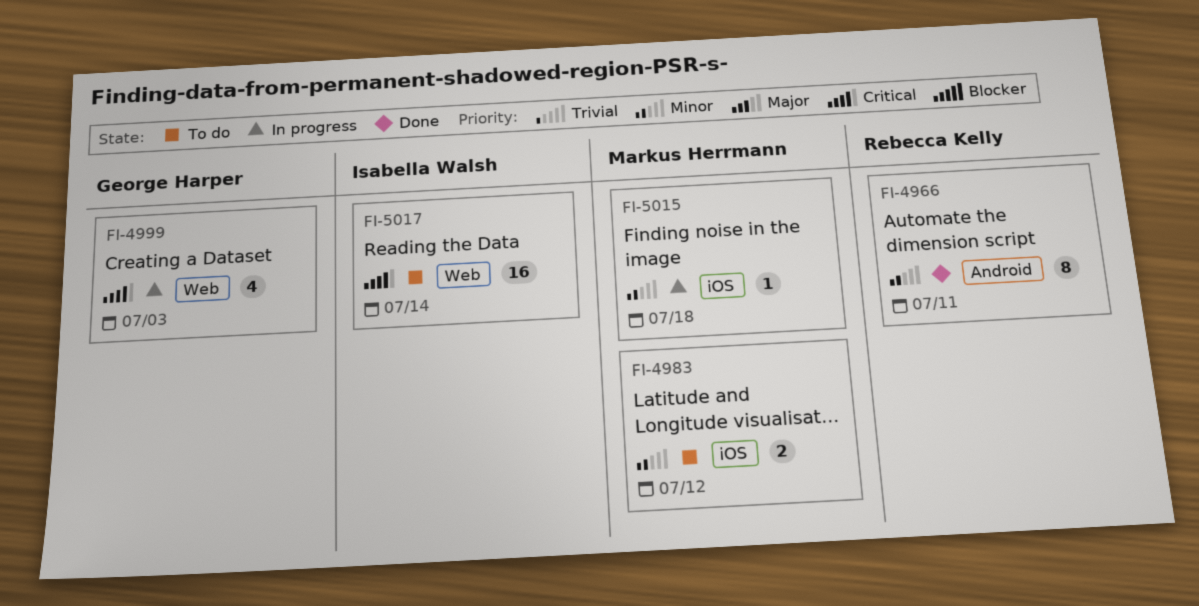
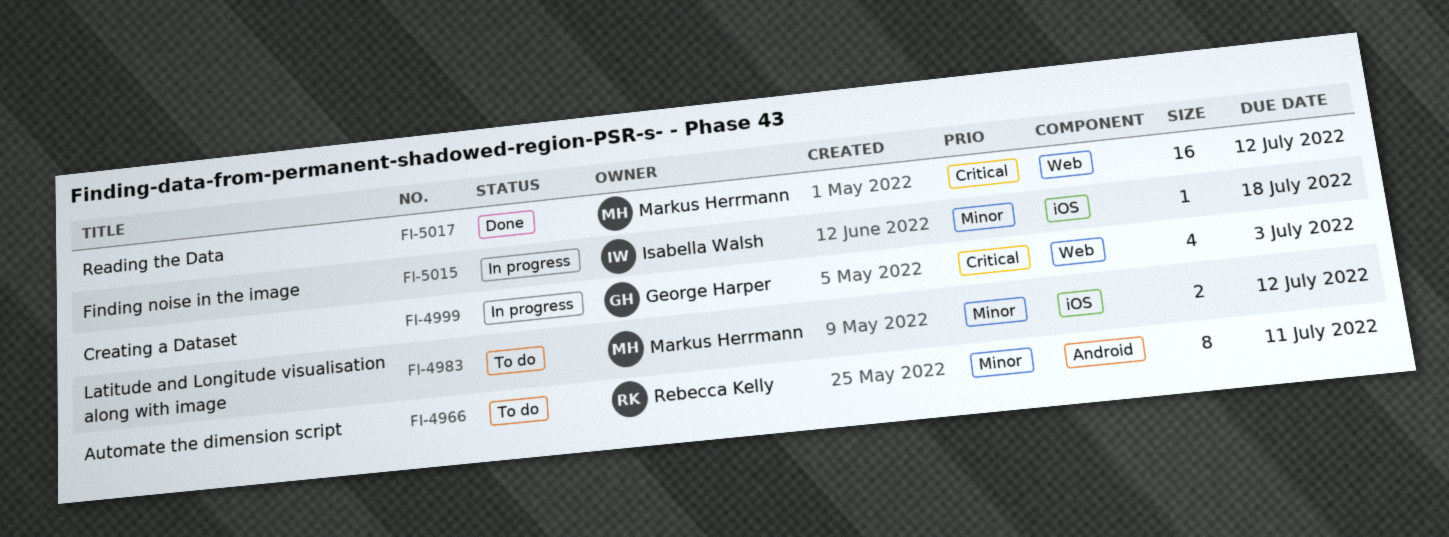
FI-4966, status: Done -> To do
FI-5015, owner: Markus Herrmann -> Isabella Walsh
FI-5017, status: To do -> Done
FI-5017, owner: Isabella Walsh -> Markus Herrmann
FI-5017, due: Jul 14 -> Jul 12

